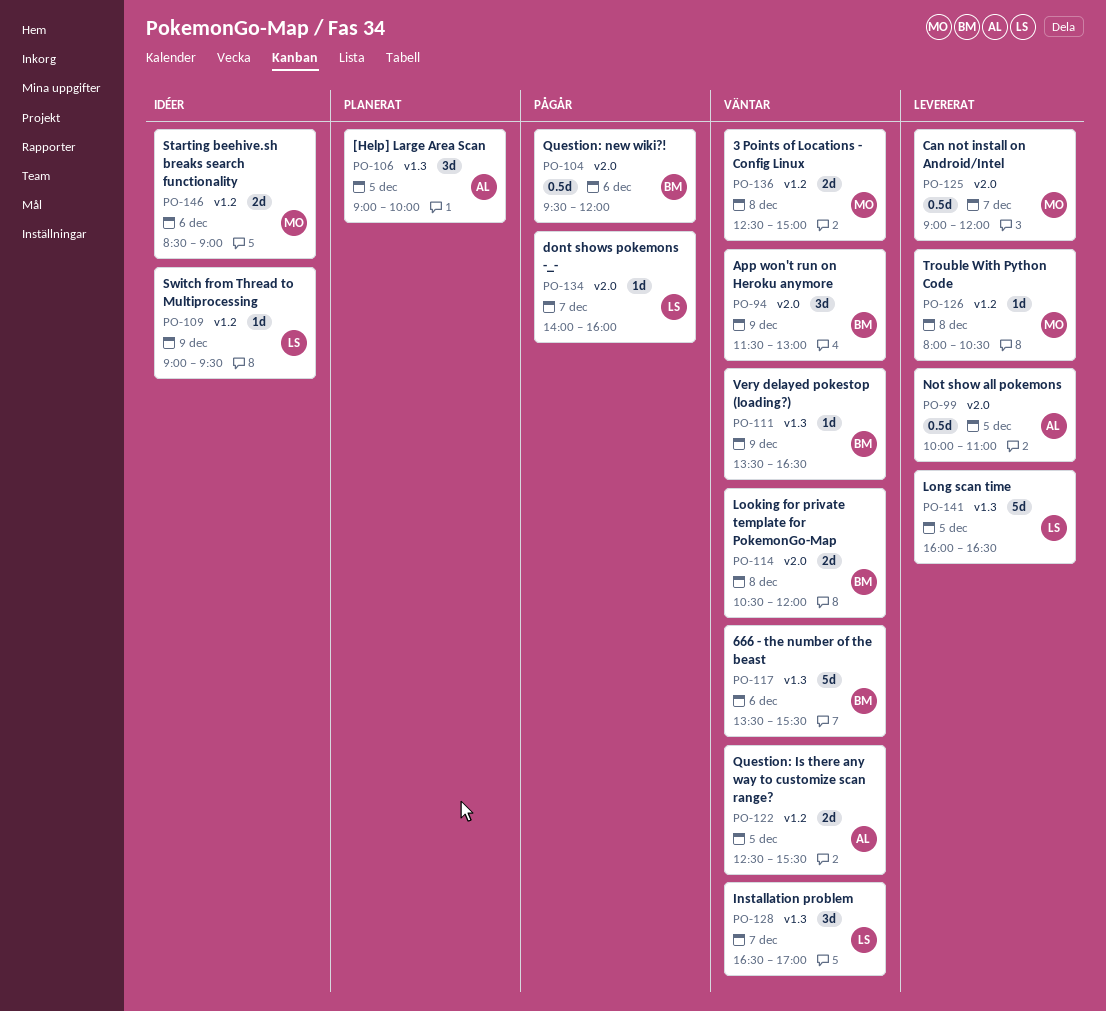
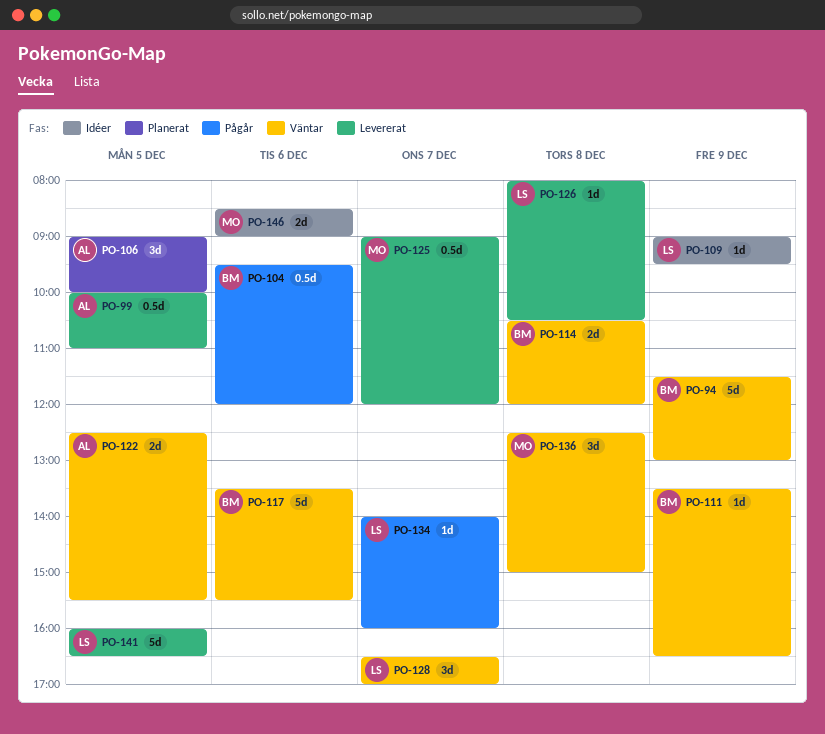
PO-94, estimate: 3d -> 5d
PO-126, owner: MO -> LS
PO-136, estimate: 2d -> 3d

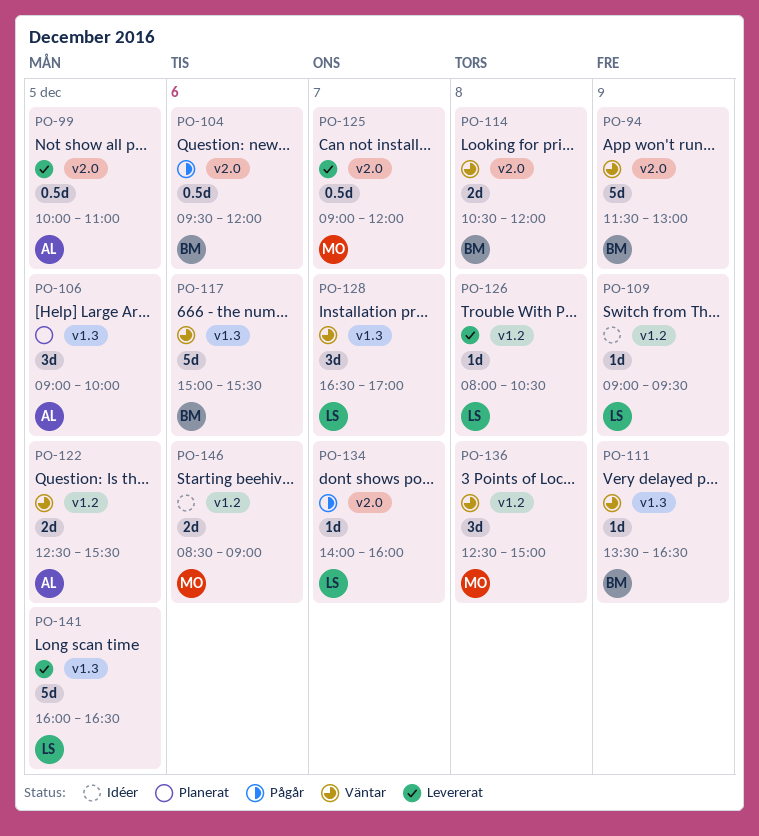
PO-117, begins: 13:30 -> 15:00

